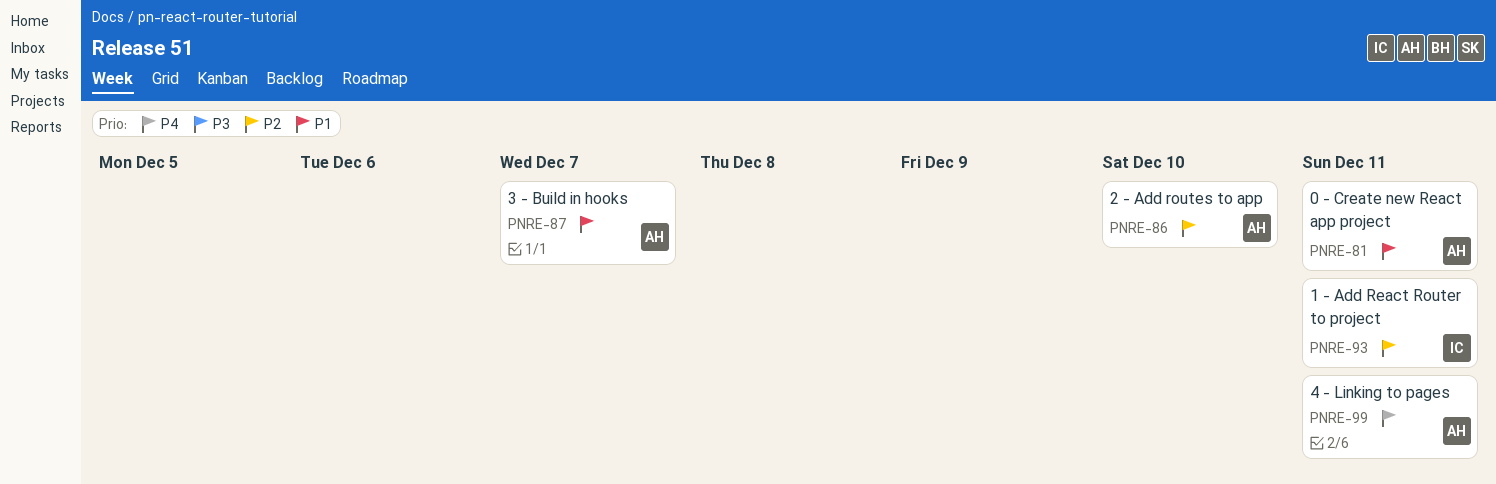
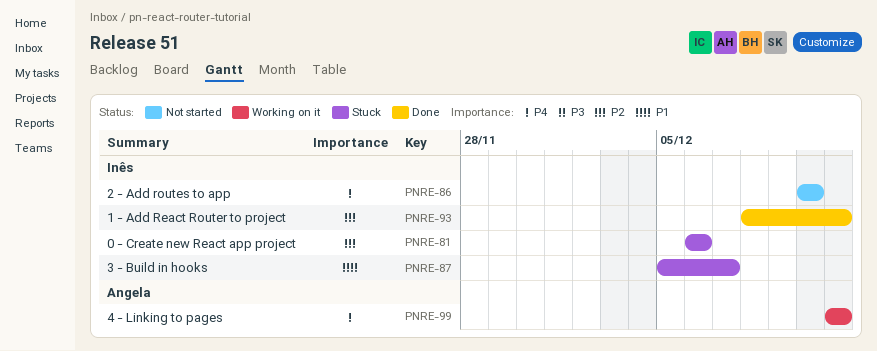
PNRE-81, owner: Angela -> Inês
PNRE-81, priority: P1 -> P2
PNRE-81, due: Dec 11 -> Dec 6
PNRE-86, owner: Angela -> Inês
PNRE-86, priority: P2 -> P4
PNRE-87, owner: Angela -> Inês

